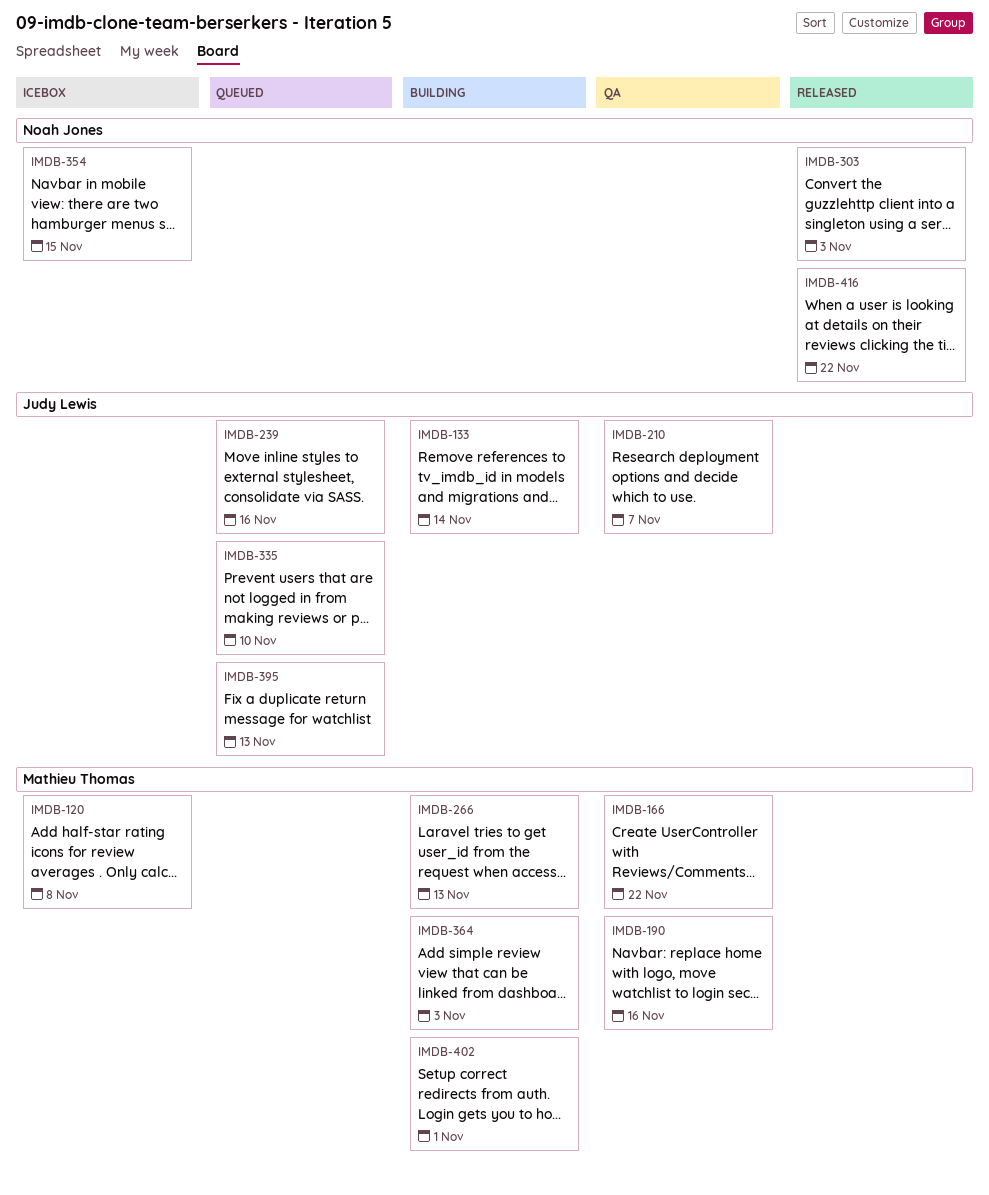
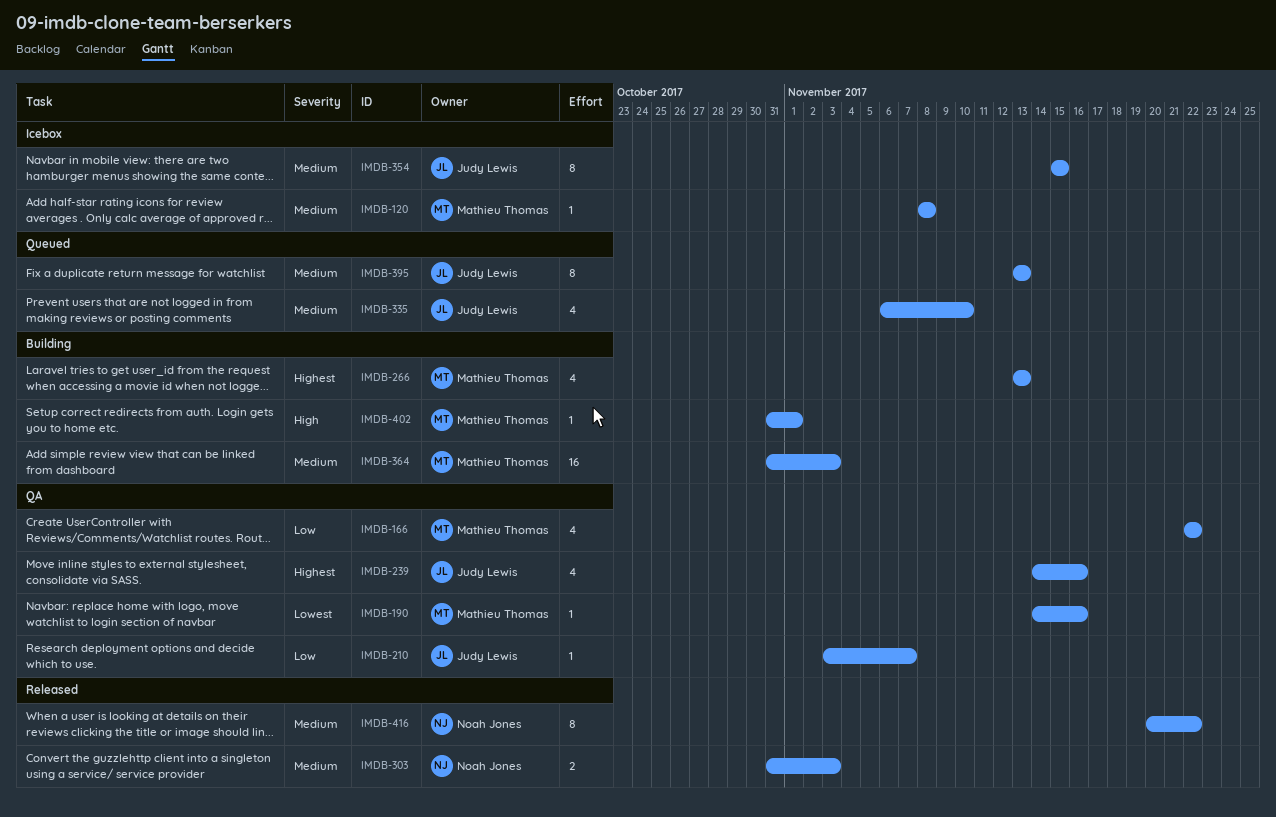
IMDB-133: present -> none
IMDB-239, status: Queued -> QA
IMDB-354, owner: Noah Jones -> Judy Lewis

